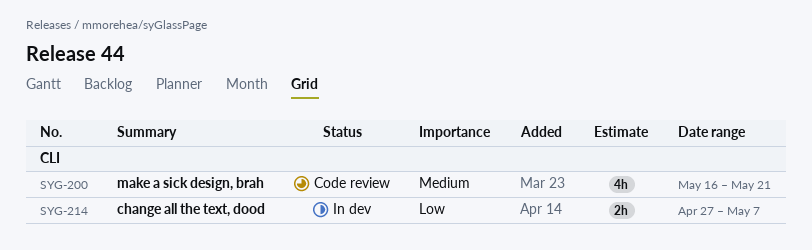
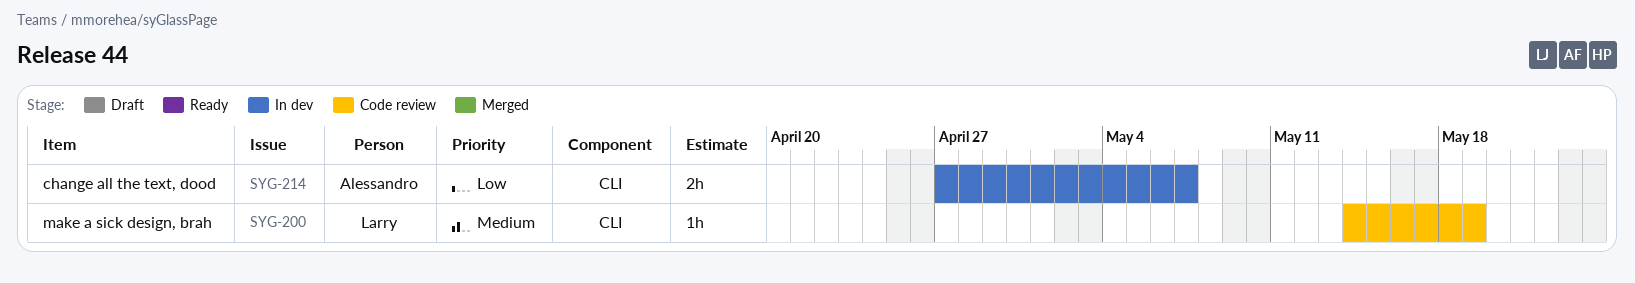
SYG-200, estimate: 4h -> 1h
SYG-200, start: May 16 -> May 14
SYG-200, due: May 21 -> May 19

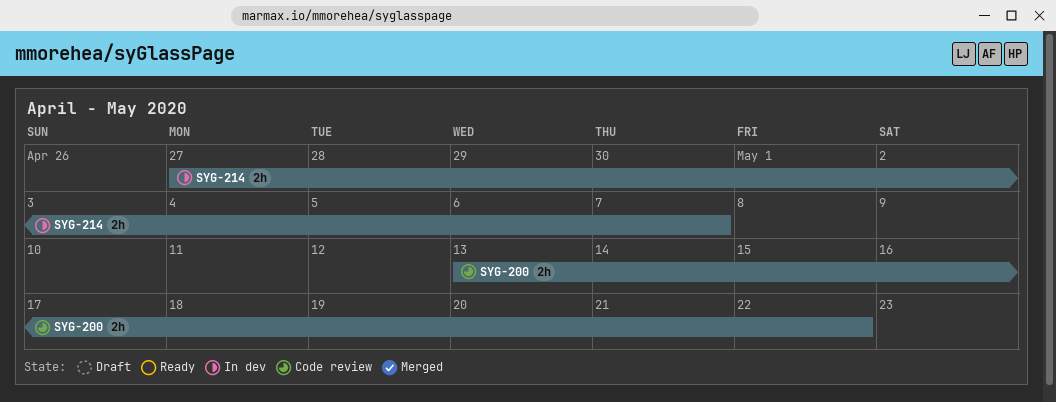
SYG-200, estimate: 1h -> 2h
SYG-200, start: May 14 -> May 13
SYG-200, due: May 19 -> May 22

